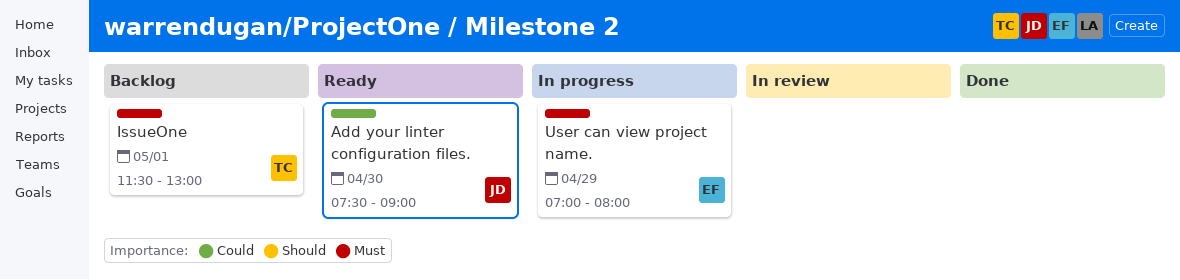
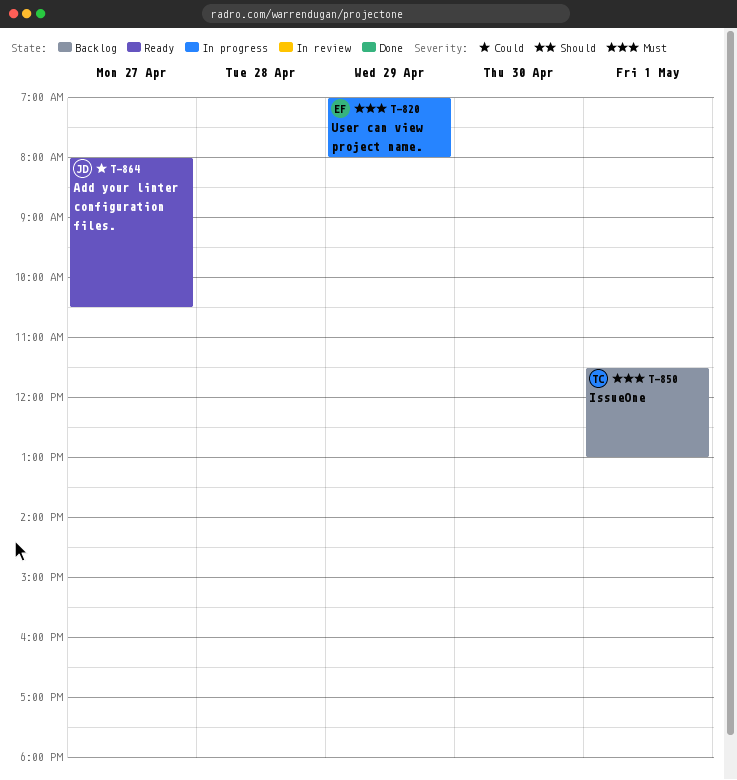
Add your linter configuration files., day: Apr 30 -> Apr 27
Add your linter configuration files., begins: 07:30 -> 08:00
Add your linter configuration files., ends: 09:00 -> 10:30

